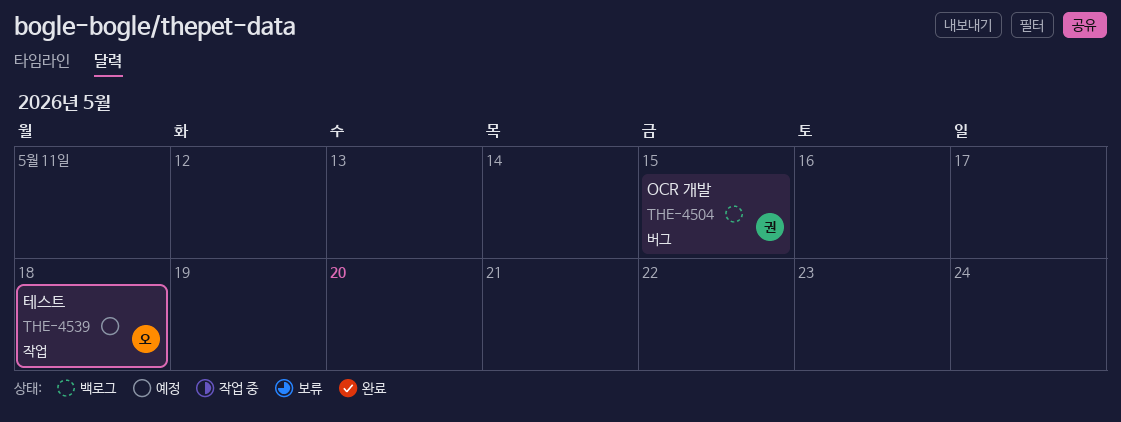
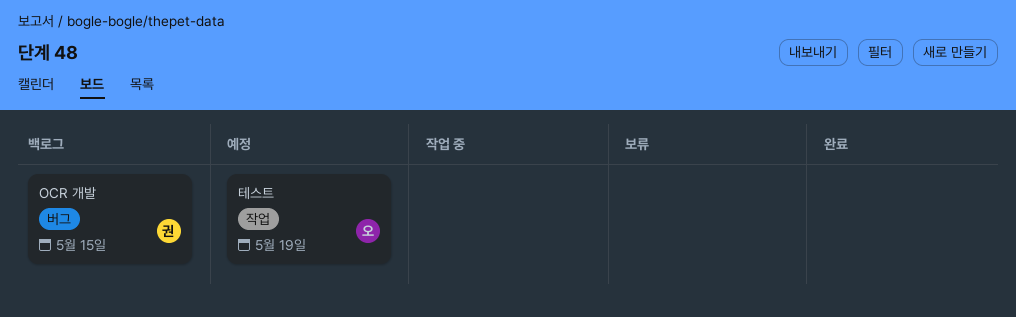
테스트, due: May 18 -> May 19

